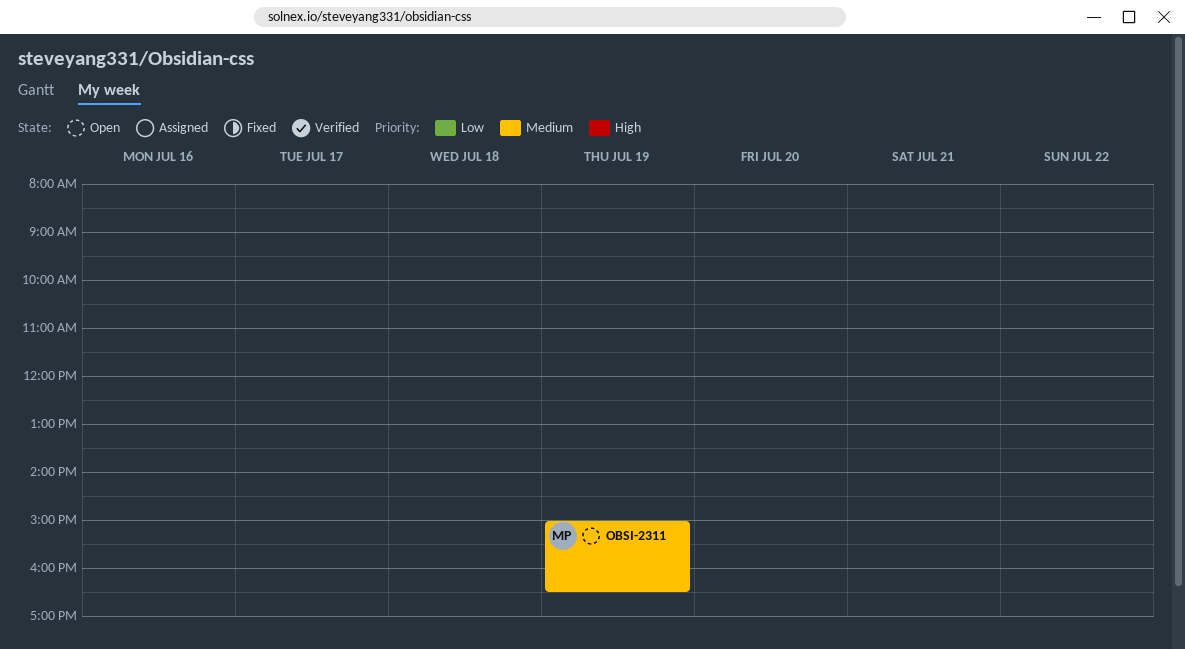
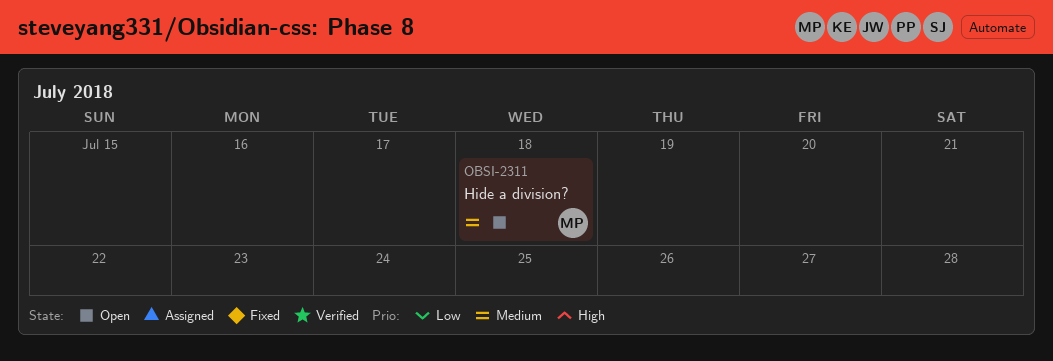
OBSI-2311, day: Jul 19 -> Jul 18

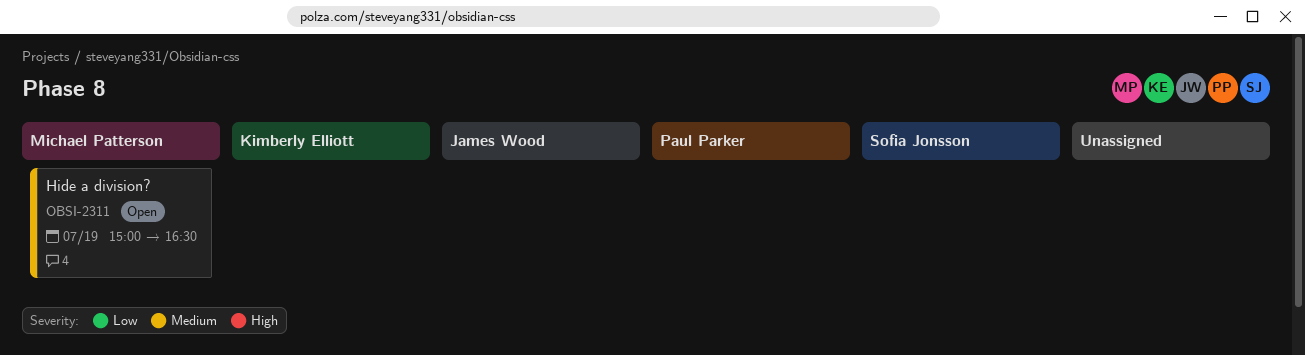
OBSI-2311, day: Jul 18 -> Jul 19

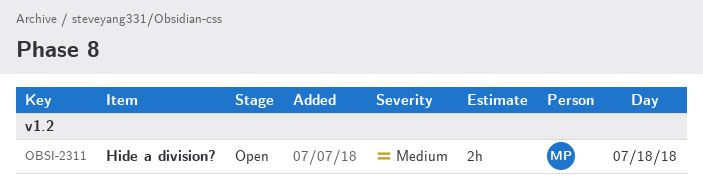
OBSI-2311, day: Jul 19 -> Jul 18

